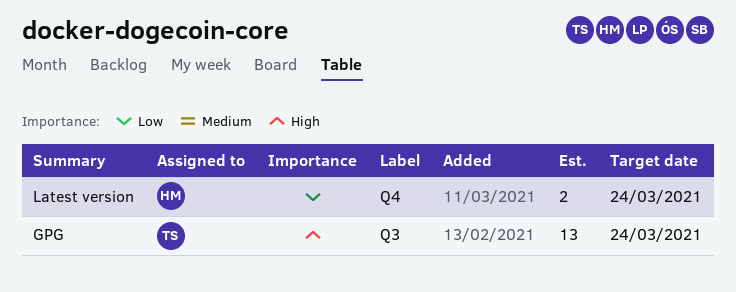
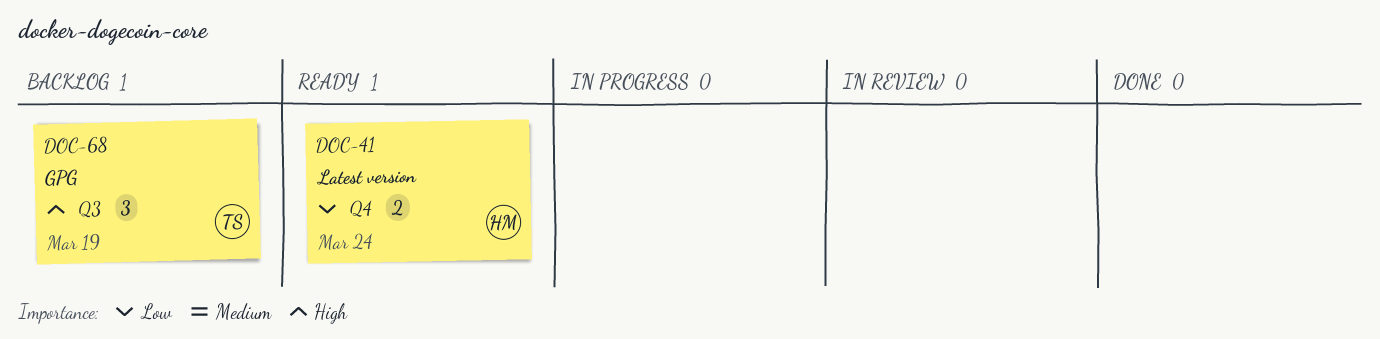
GPG, estimate: 13 -> 3
GPG, due: Mar 24 -> Mar 19

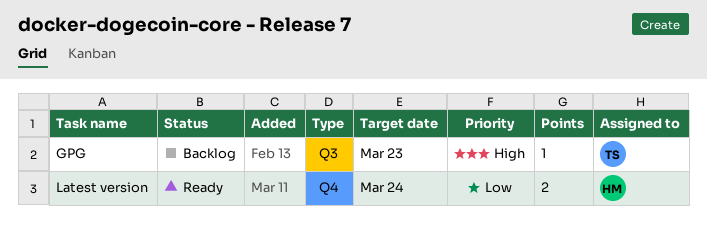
GPG, estimate: 3 -> 1
GPG, due: Mar 19 -> Mar 23

